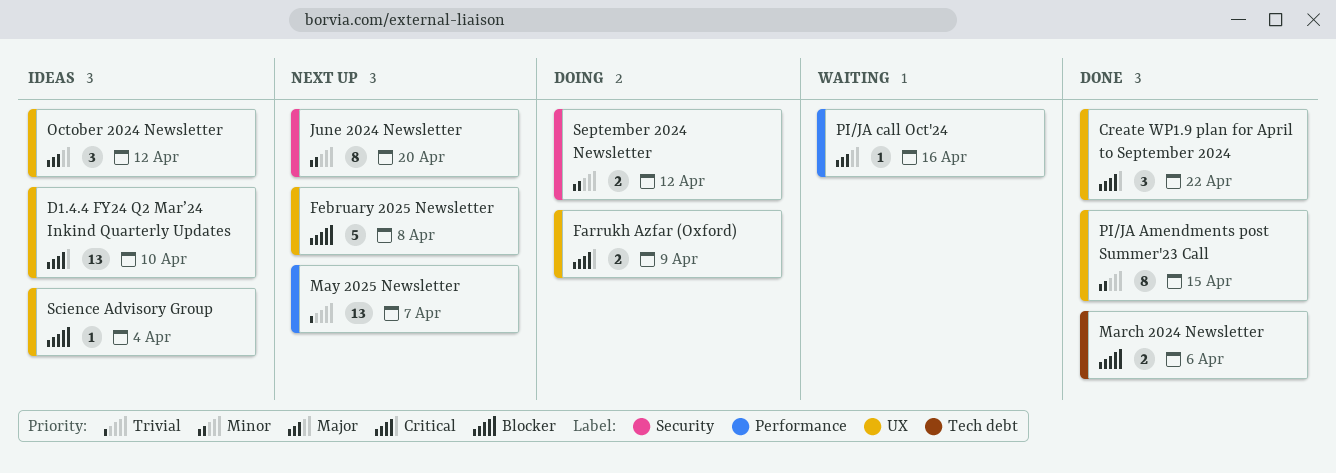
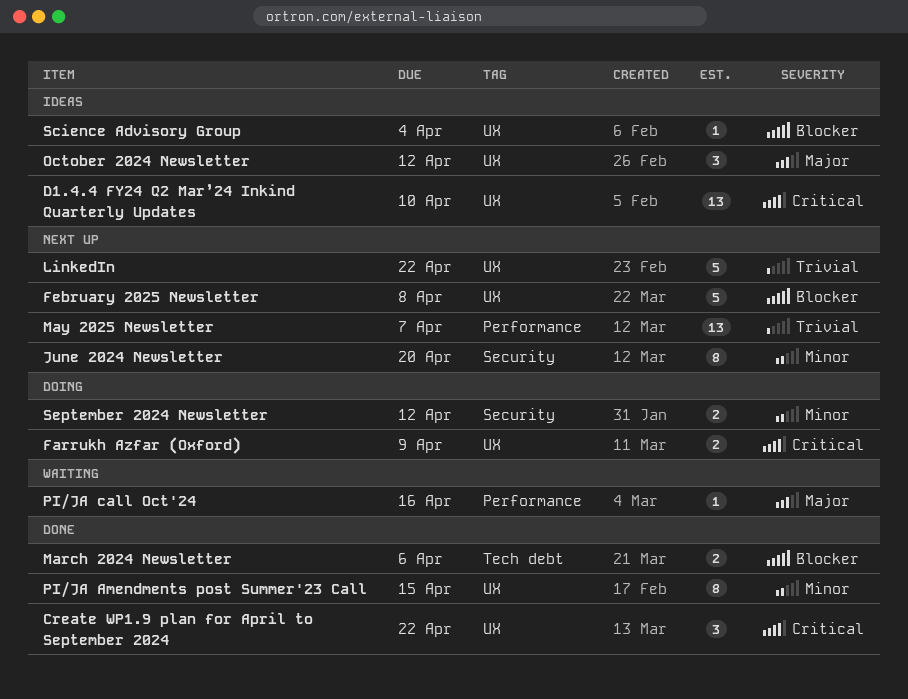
LinkedIn: none -> present

